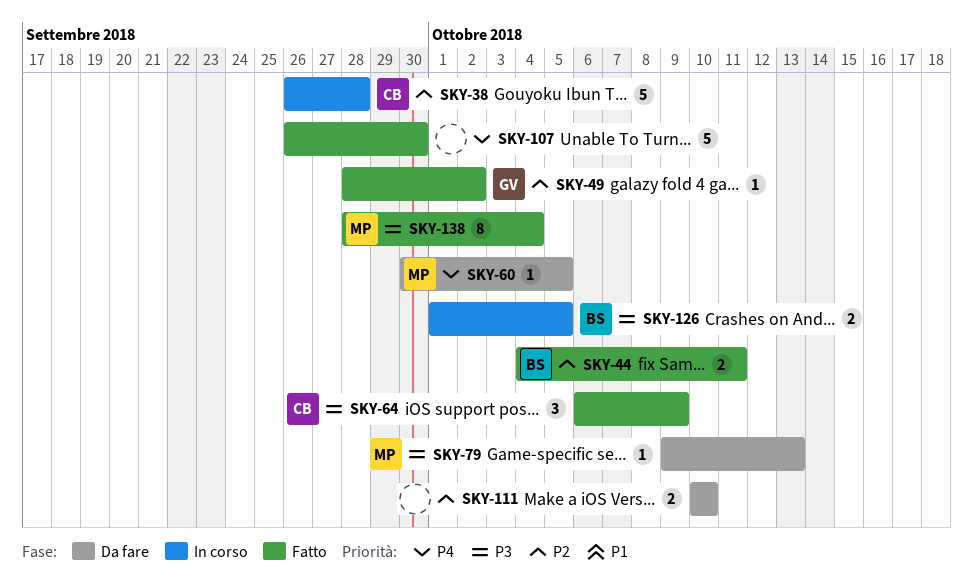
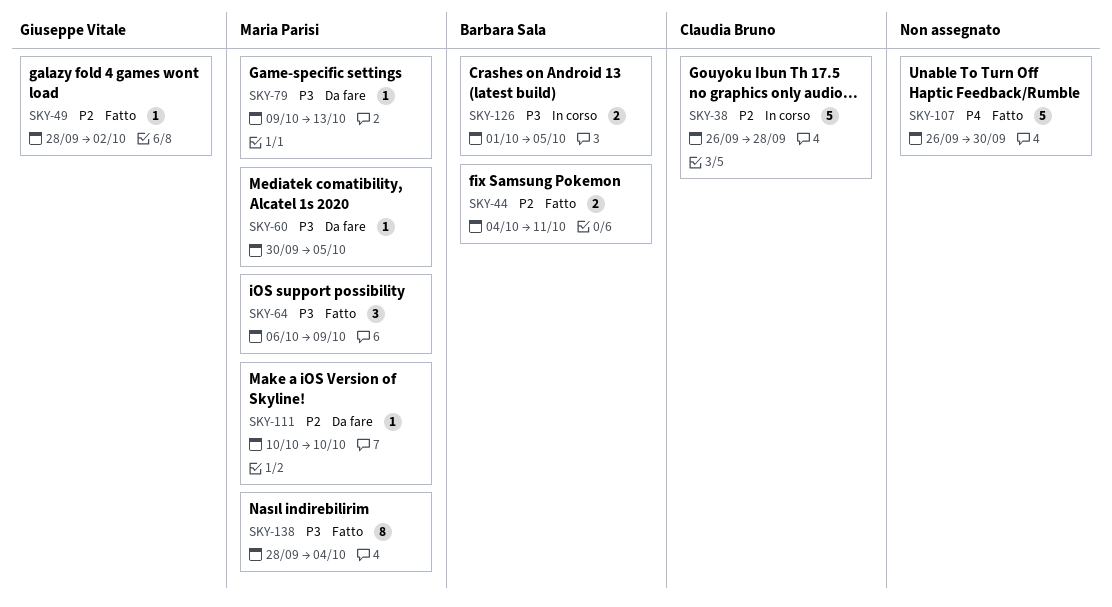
SKY-60, priority: P4 -> P3
SKY-64, owner: Claudia Bruno -> Maria Parisi
SKY-111, owner: none -> Maria Parisi
SKY-111, estimate: 2 -> 1

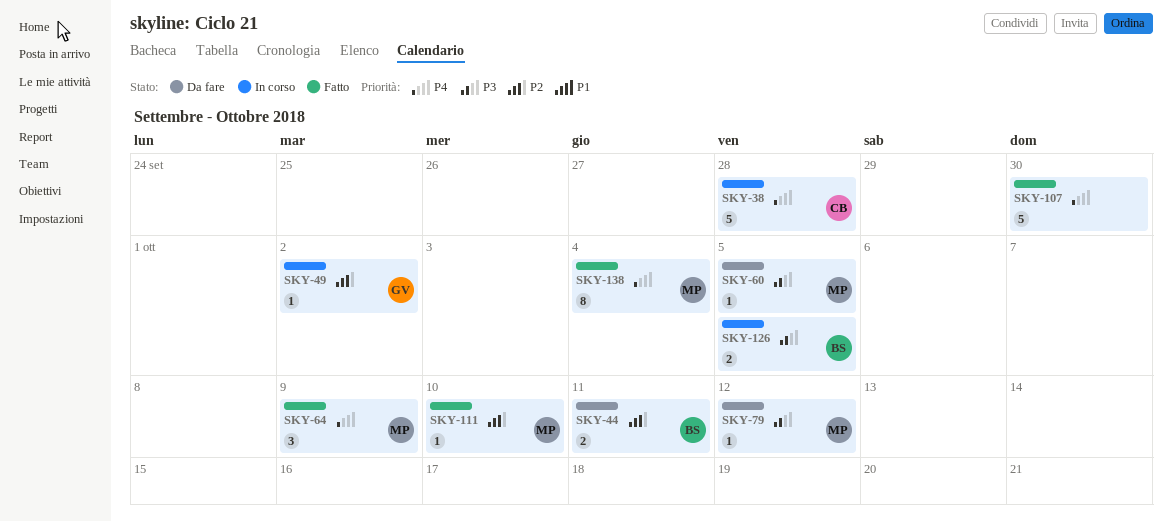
SKY-38, priority: P2 -> P4
SKY-44, status: Fatto -> Da fare
SKY-49, status: Fatto -> In corso
SKY-64, priority: P3 -> P4
SKY-79, due: Oct 13 -> Oct 12
SKY-111, status: Da fare -> Fatto
SKY-138, priority: P3 -> P4

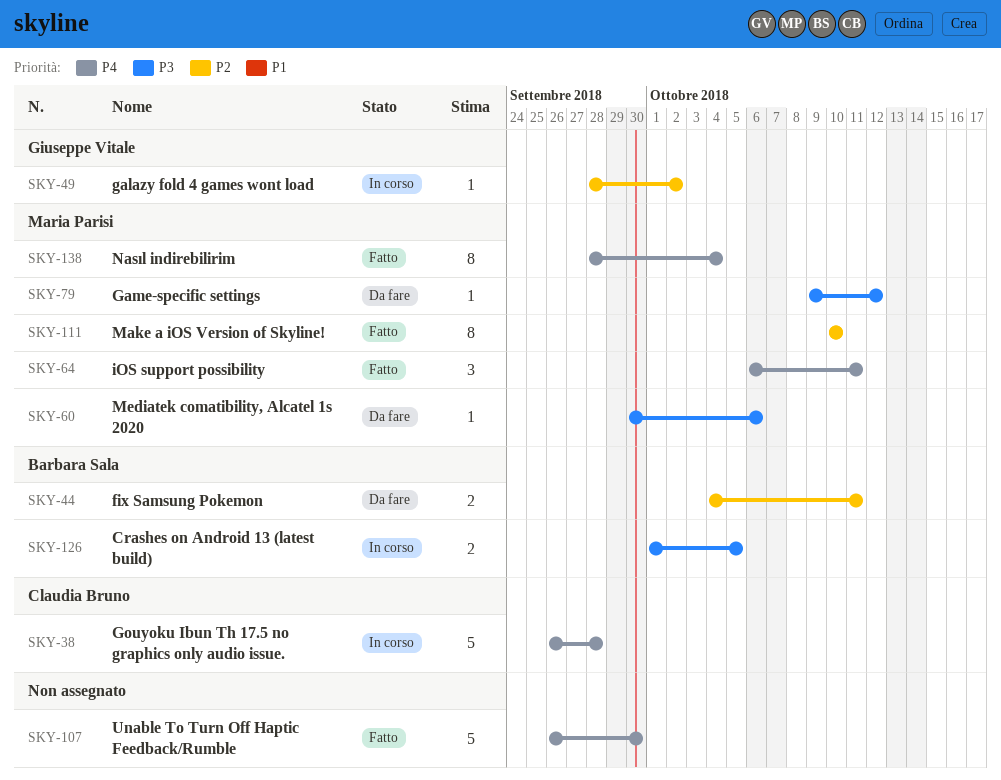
SKY-60, due: Oct 5 -> Oct 6
SKY-64, due: Oct 9 -> Oct 11
SKY-111, estimate: 1 -> 8

